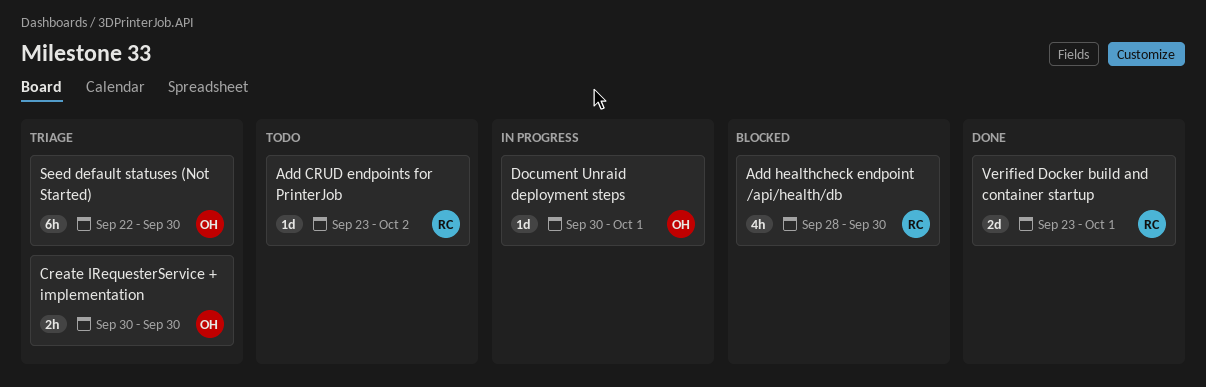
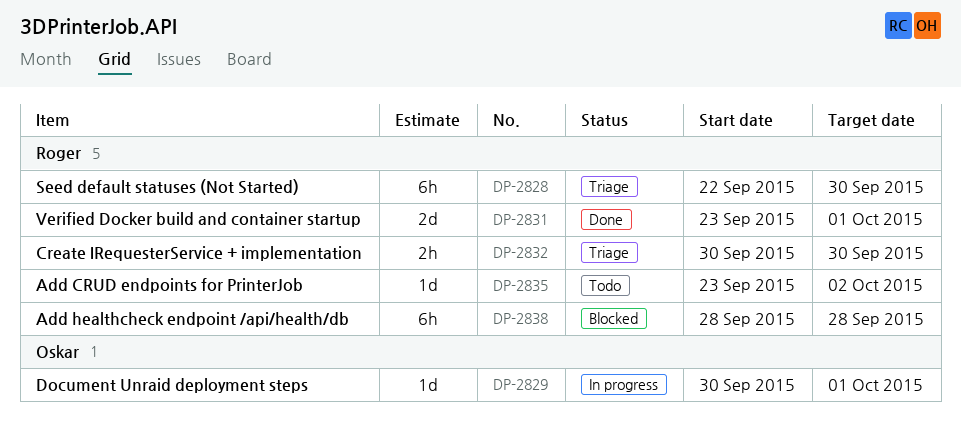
Add healthcheck endpoint /api/health/db, estimate: 4h -> 6h
Add healthcheck endpoint /api/health/db, due: Sep 30 -> Sep 28
Create IRequesterService + implementation, owner: Oskar -> Roger
Seed default statuses (Not Started), owner: Oskar -> Roger

